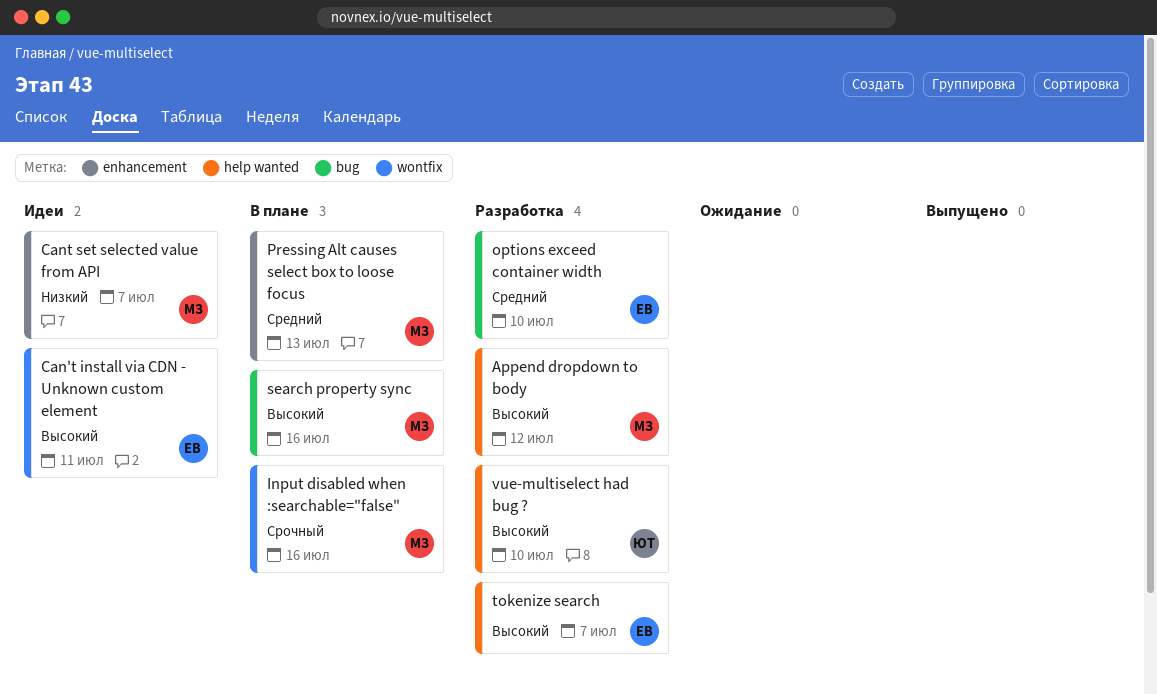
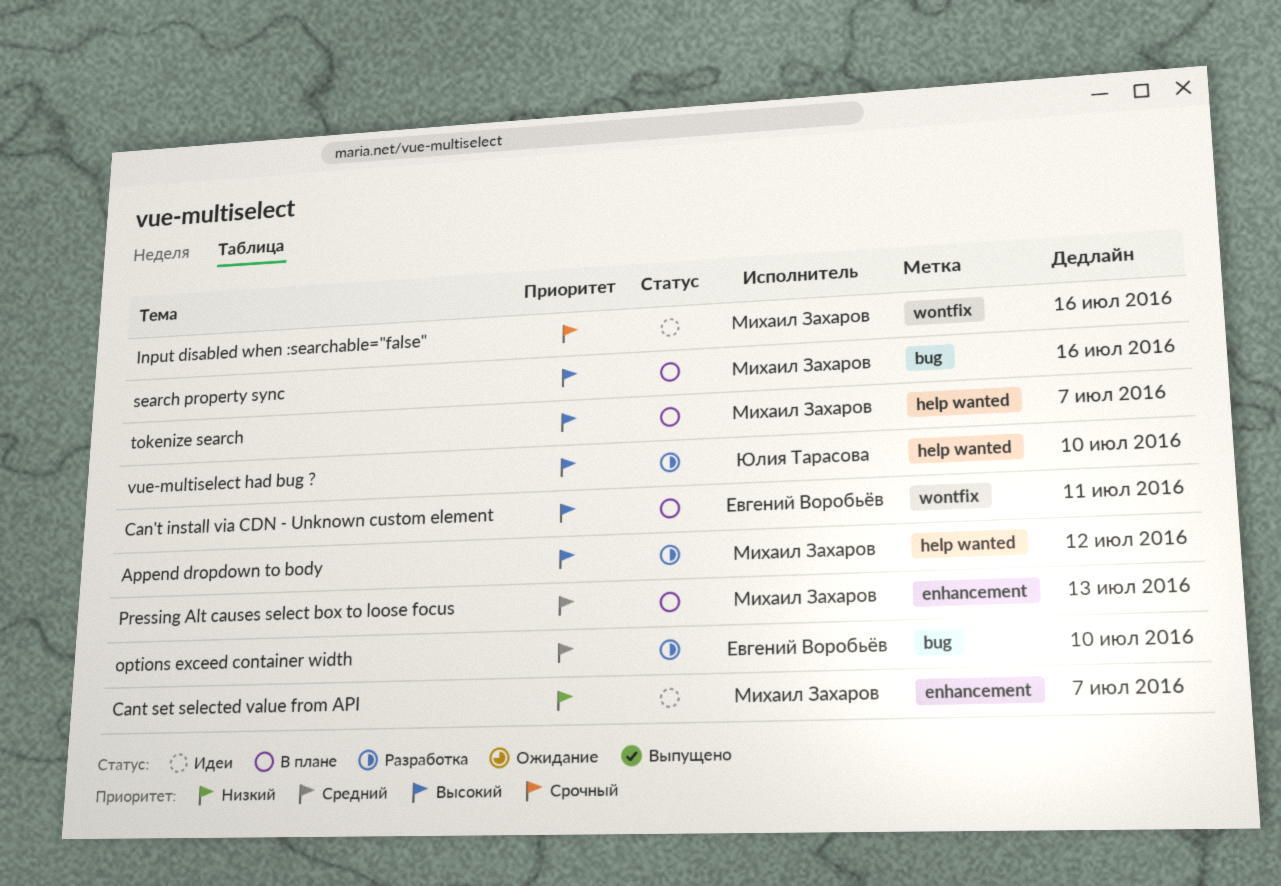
Can't install via CDN - Unknown custom element, status: Идеи -> В плане
Input disabled when :searchable="false", status: В плане -> Идеи
tokenize search, status: Разработка -> В плане
tokenize search, owner: Евгений Воробьёв -> Михаил Захаров

